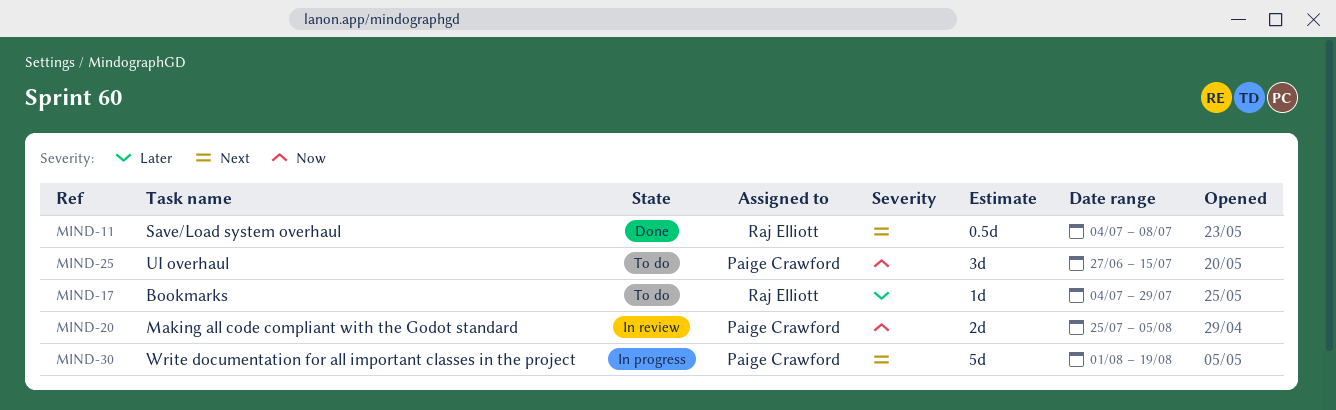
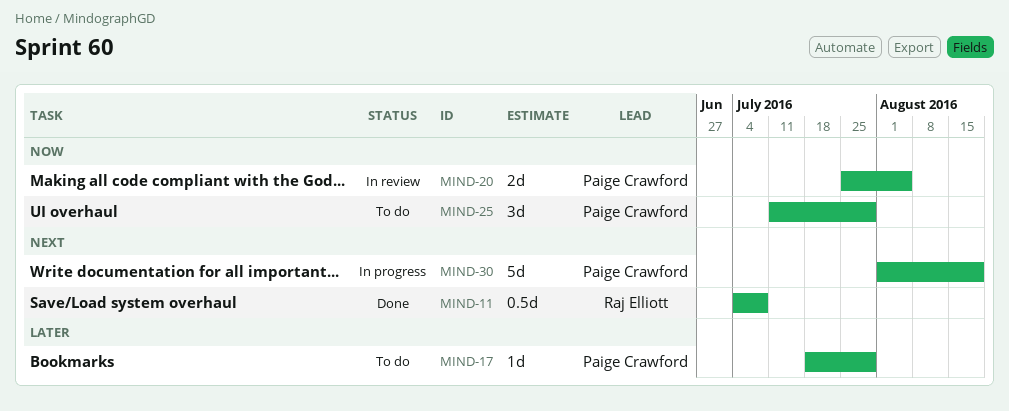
MIND-17, owner: Raj Elliott -> Paige Crawford
MIND-17, start: Jul 4 -> Jul 18
MIND-25, start: Jun 27 -> Jul 11
MIND-25, due: Jul 15 -> Jul 29

